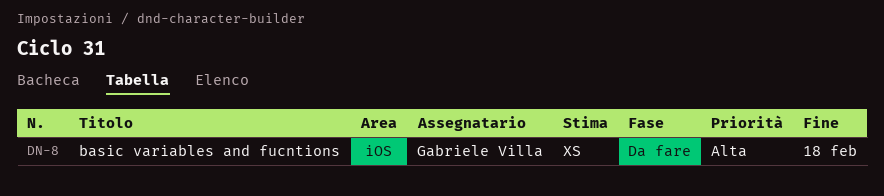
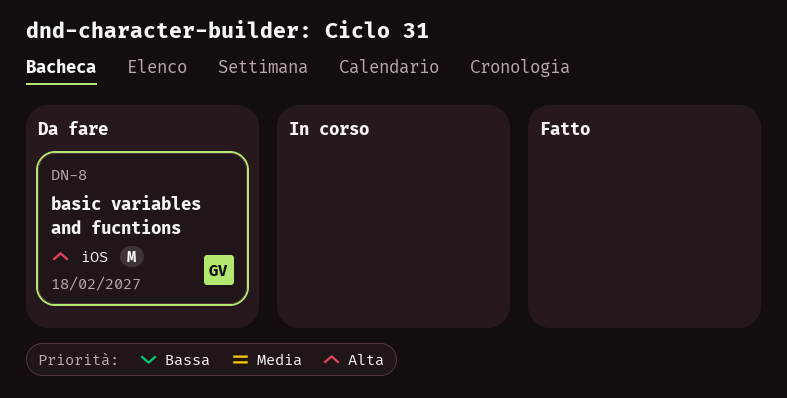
DN-8, estimate: XS -> M

